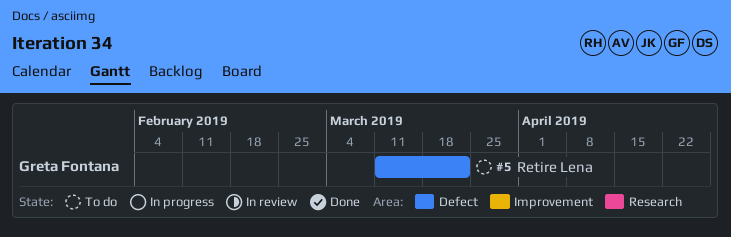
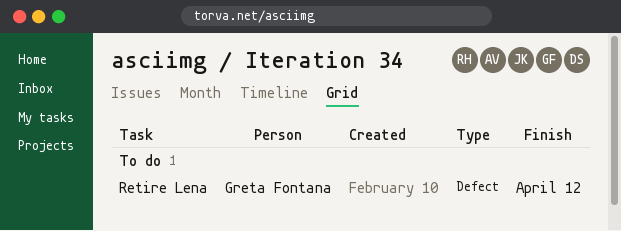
Retire Lena, due: Mar 22 -> Apr 12

